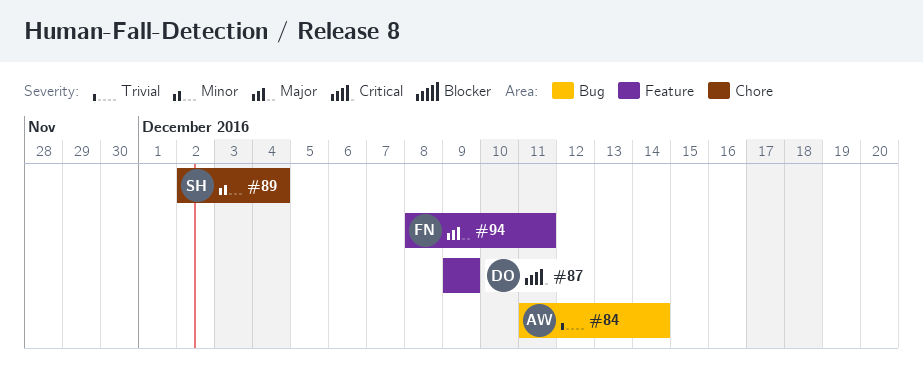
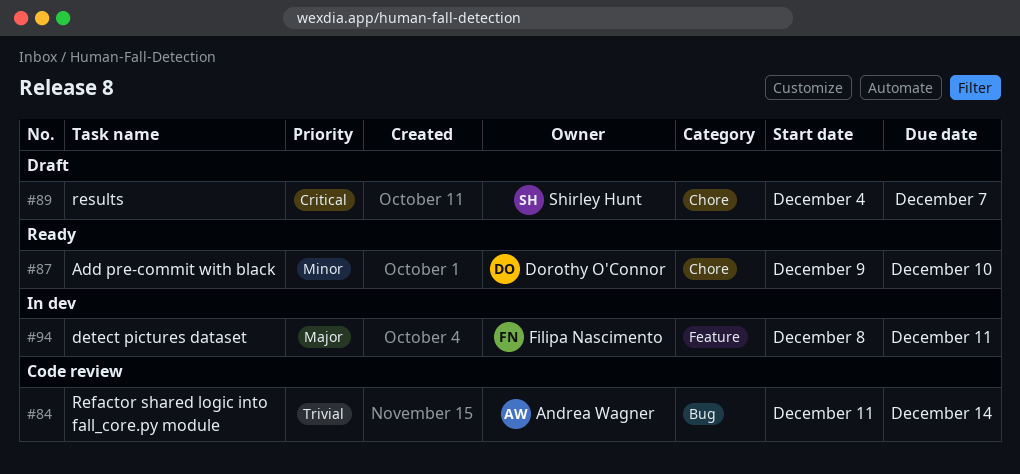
#87, priority: Critical -> Minor
#87, label: Feature -> Chore
#87, due: Dec 9 -> Dec 10
#89, priority: Minor -> Critical
#89, start: Dec 2 -> Dec 4
#89, due: Dec 4 -> Dec 7

